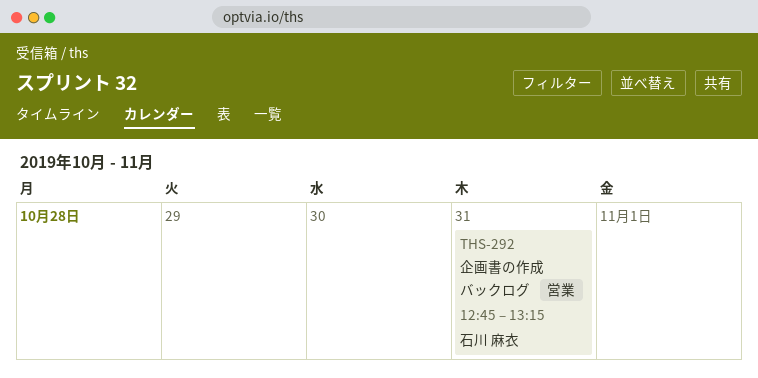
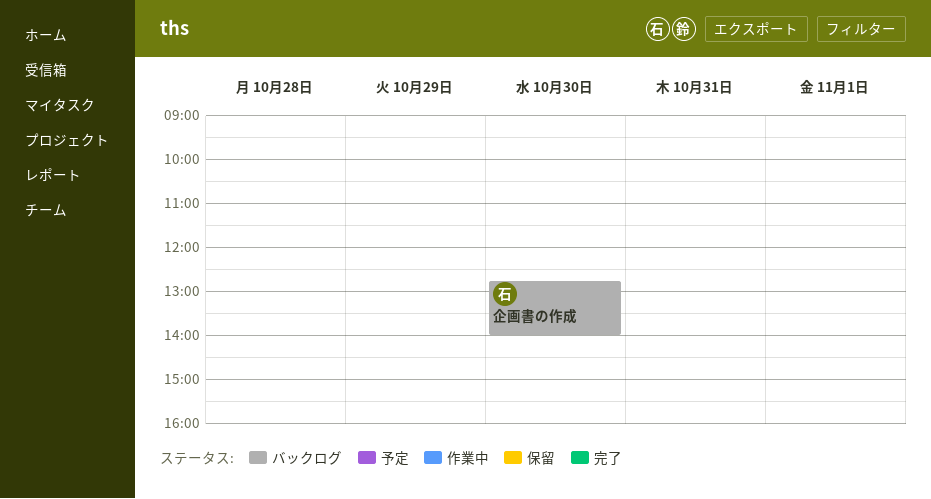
企画書の作成, day: Oct 31 -> Oct 30
企画書の作成, ends: 13:15 -> 14:00

